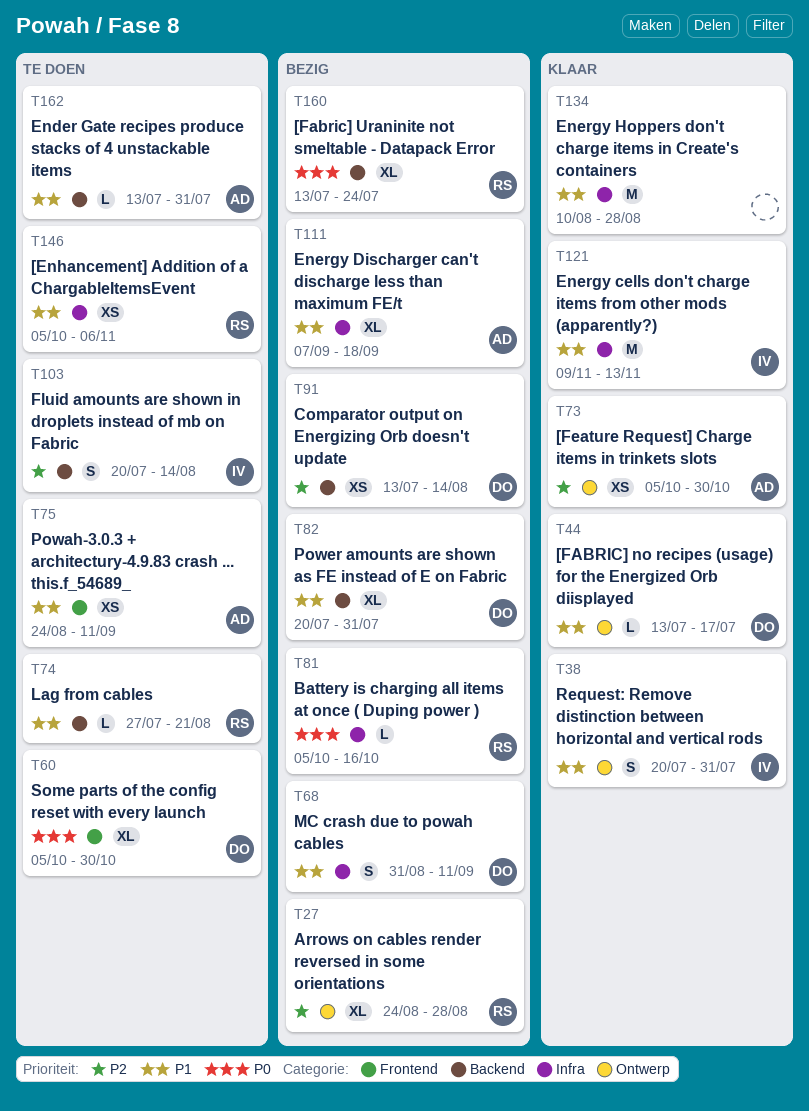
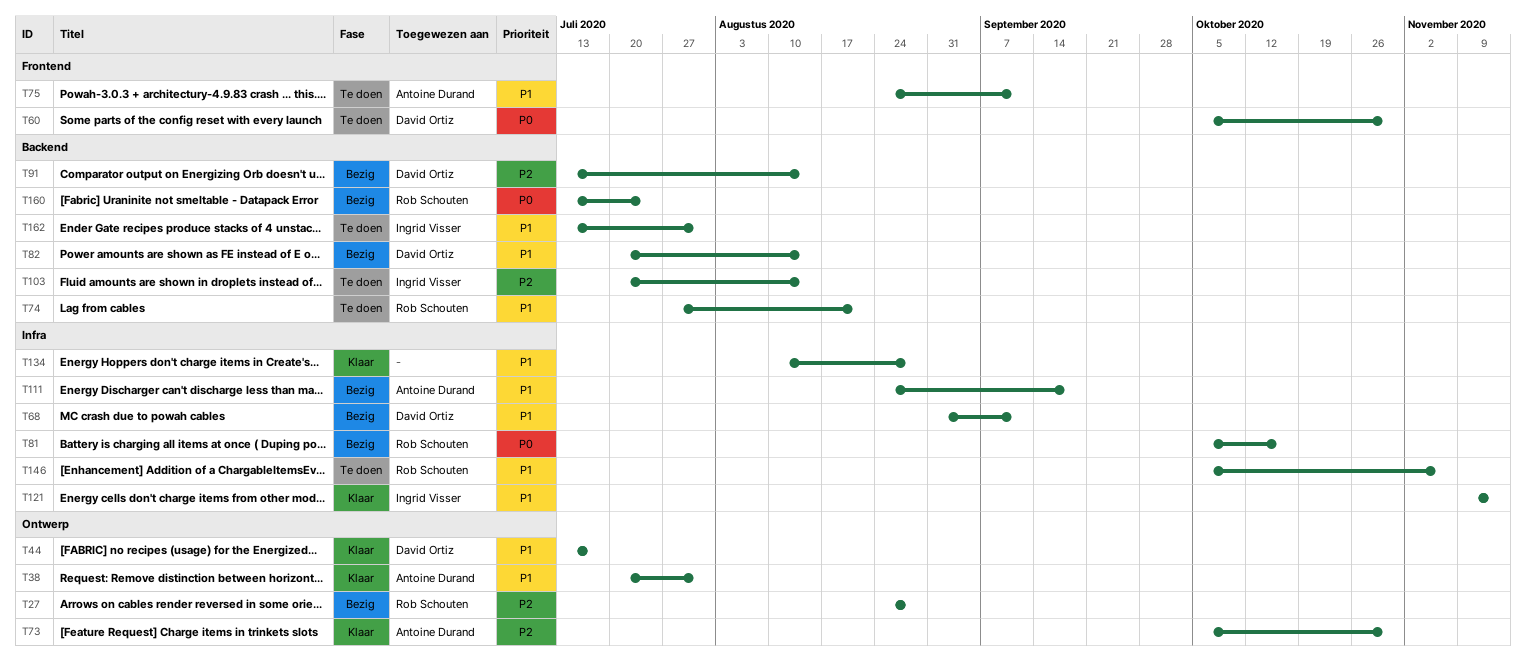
T38, owner: Ingrid Visser -> Antoine Durand
T82, due: Jul 31 -> Aug 14
T111, start: Sep 7 -> Aug 24
T162, owner: Antoine Durand -> Ingrid Visser

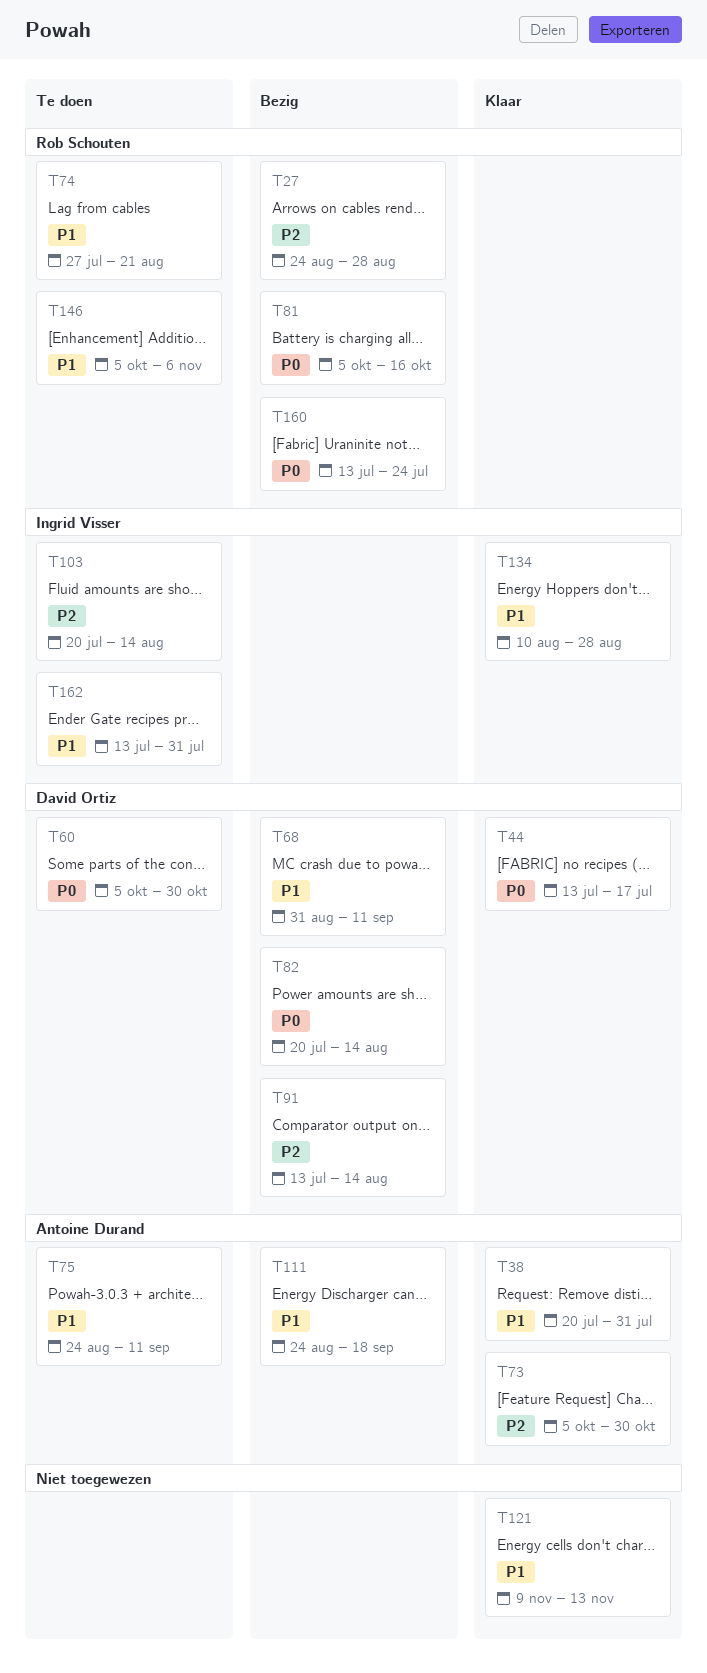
T44, priority: P1 -> P0
T82, priority: P1 -> P0
T121, owner: Ingrid Visser -> none
T134, owner: none -> Ingrid Visser

